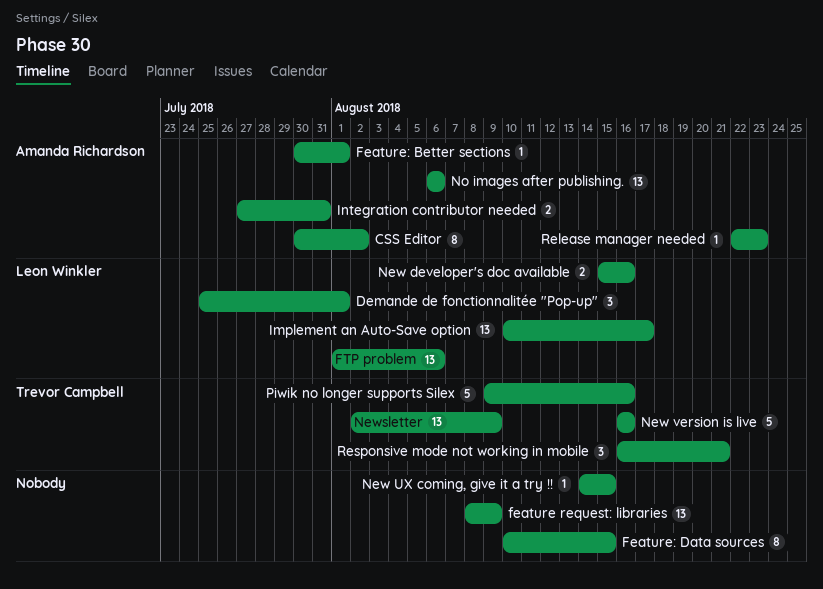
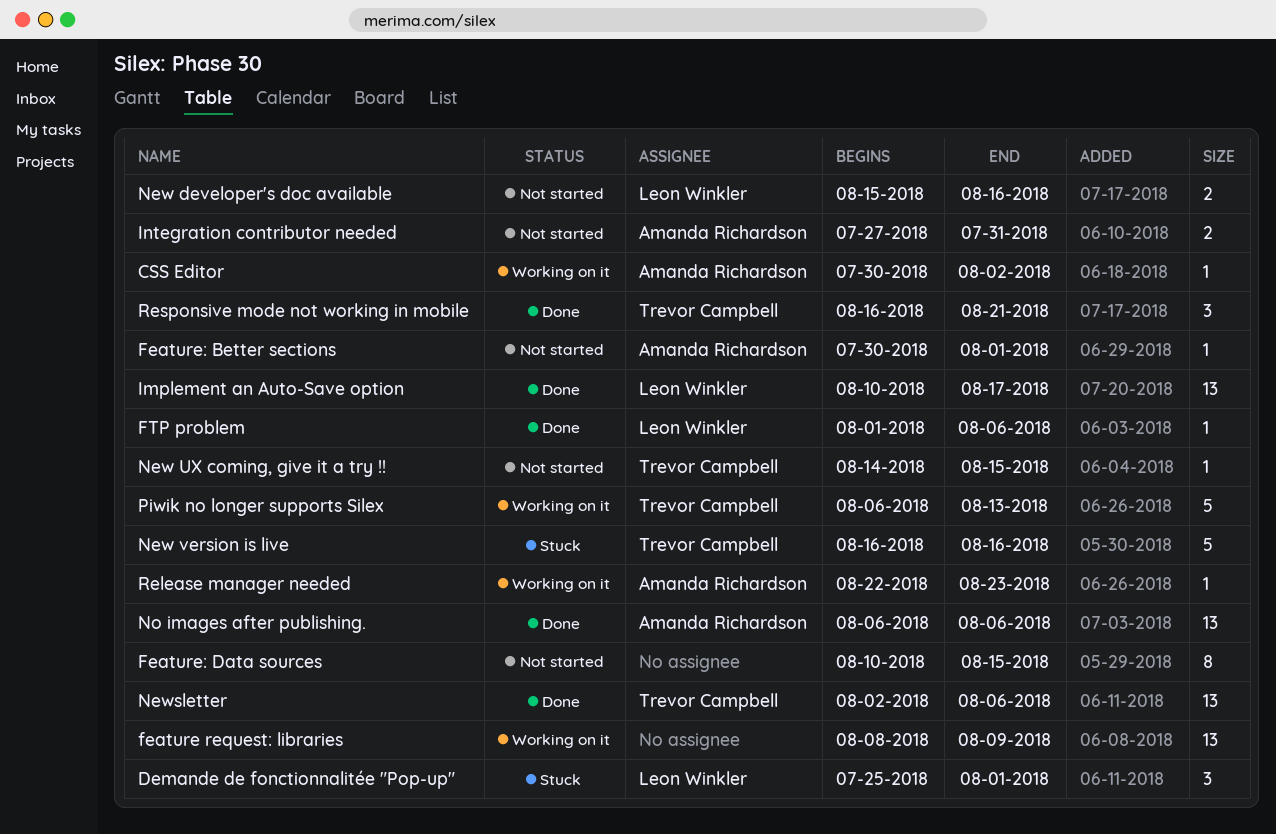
CSS Editor, estimate: 8 -> 1
FTP problem, estimate: 13 -> 1
New UX coming, give it a try !!, owner: none -> Trevor Campbell
Newsletter, due: Aug 9 -> Aug 6
Piwik no longer supports Silex, start: Aug 9 -> Aug 6
Piwik no longer supports Silex, due: Aug 16 -> Aug 13

